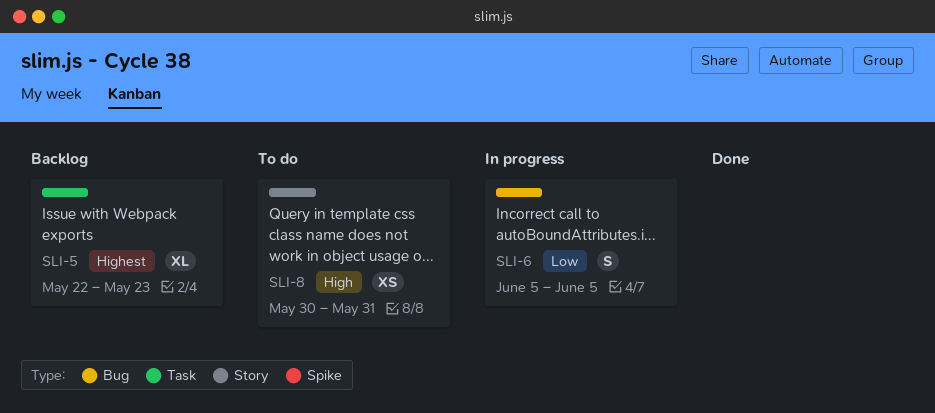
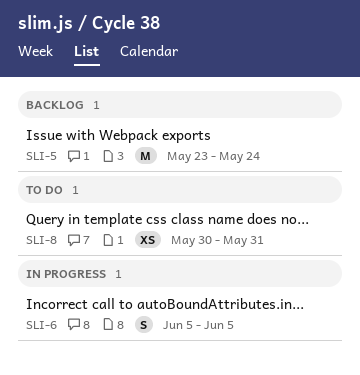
SLI-5, estimate: XL -> M
SLI-5, start: May 22 -> May 23
SLI-5, due: May 23 -> May 24

